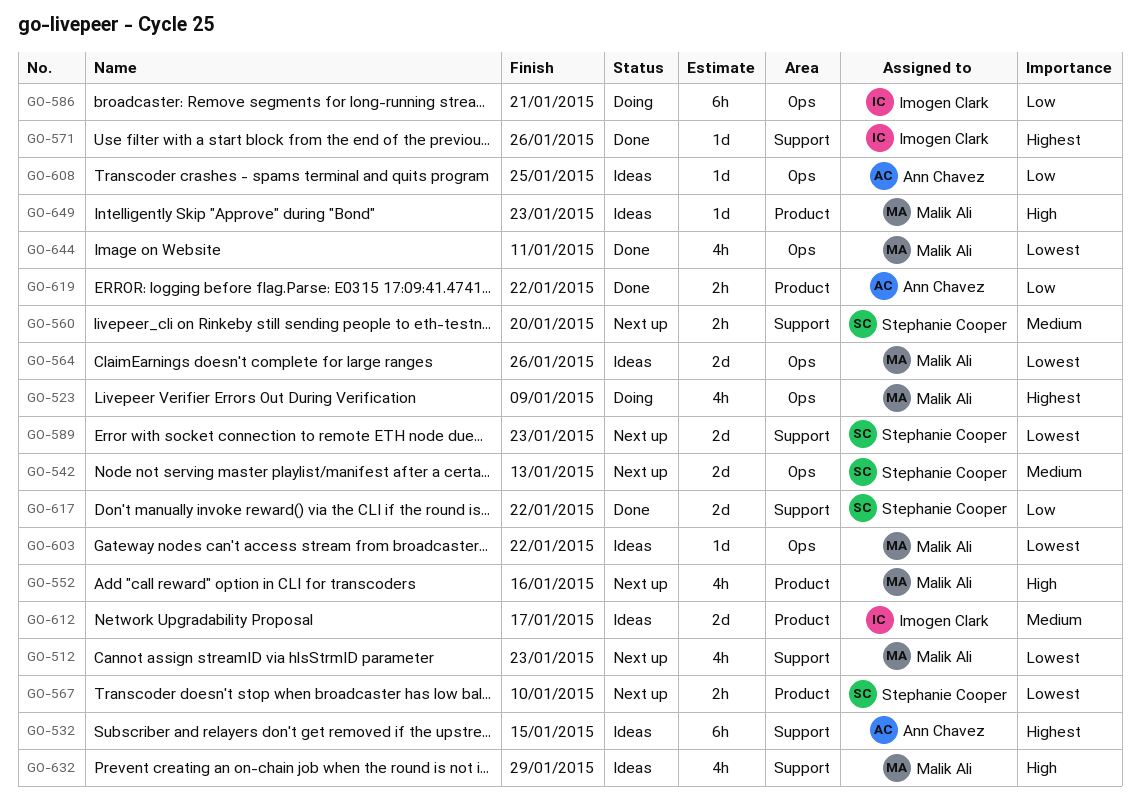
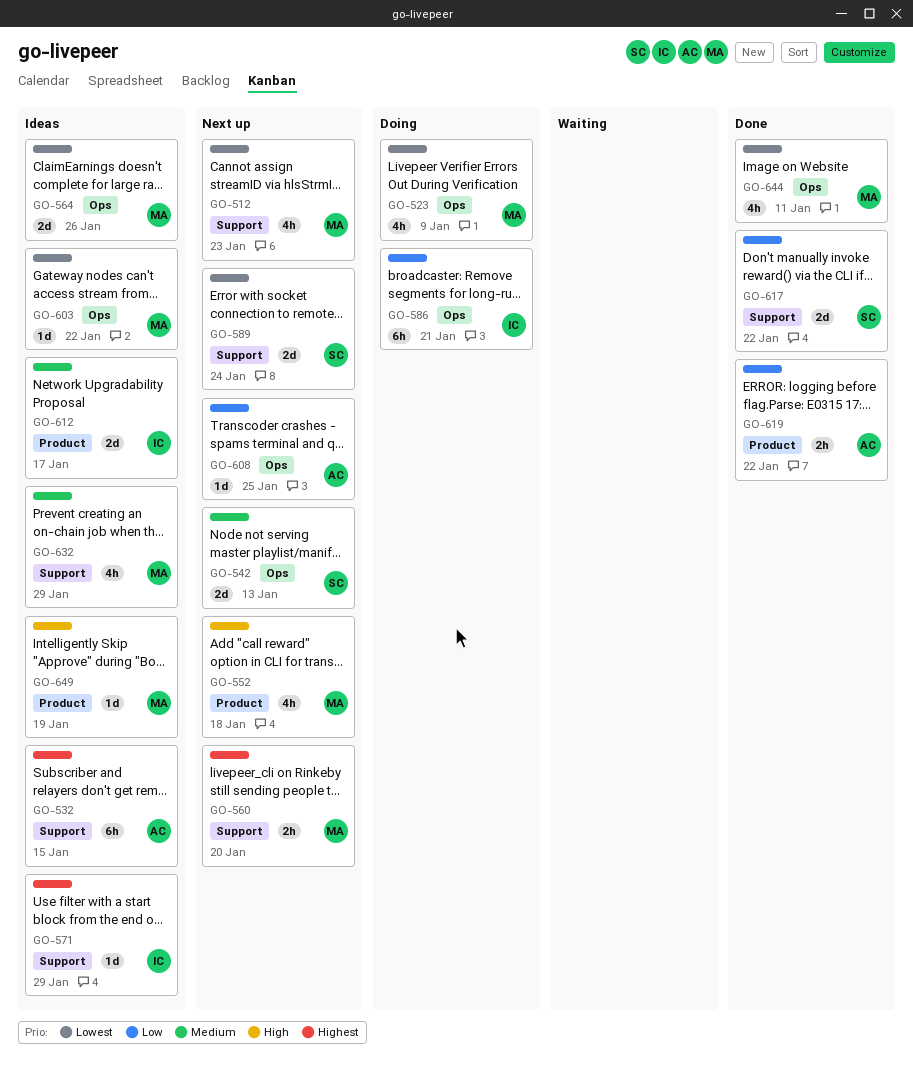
GO-523, priority: Highest -> Lowest
GO-552, due: Jan 16 -> Jan 18
GO-560, owner: Stephanie Cooper -> Malik Ali
GO-560, priority: Medium -> Highest
GO-567: present -> none
GO-571, status: Done -> Ideas
GO-571, due: Jan 26 -> Jan 29
GO-589, due: Jan 23 -> Jan 24
GO-608, status: Ideas -> Next up
GO-632, priority: High -> Medium
GO-649, due: Jan 23 -> Jan 19

